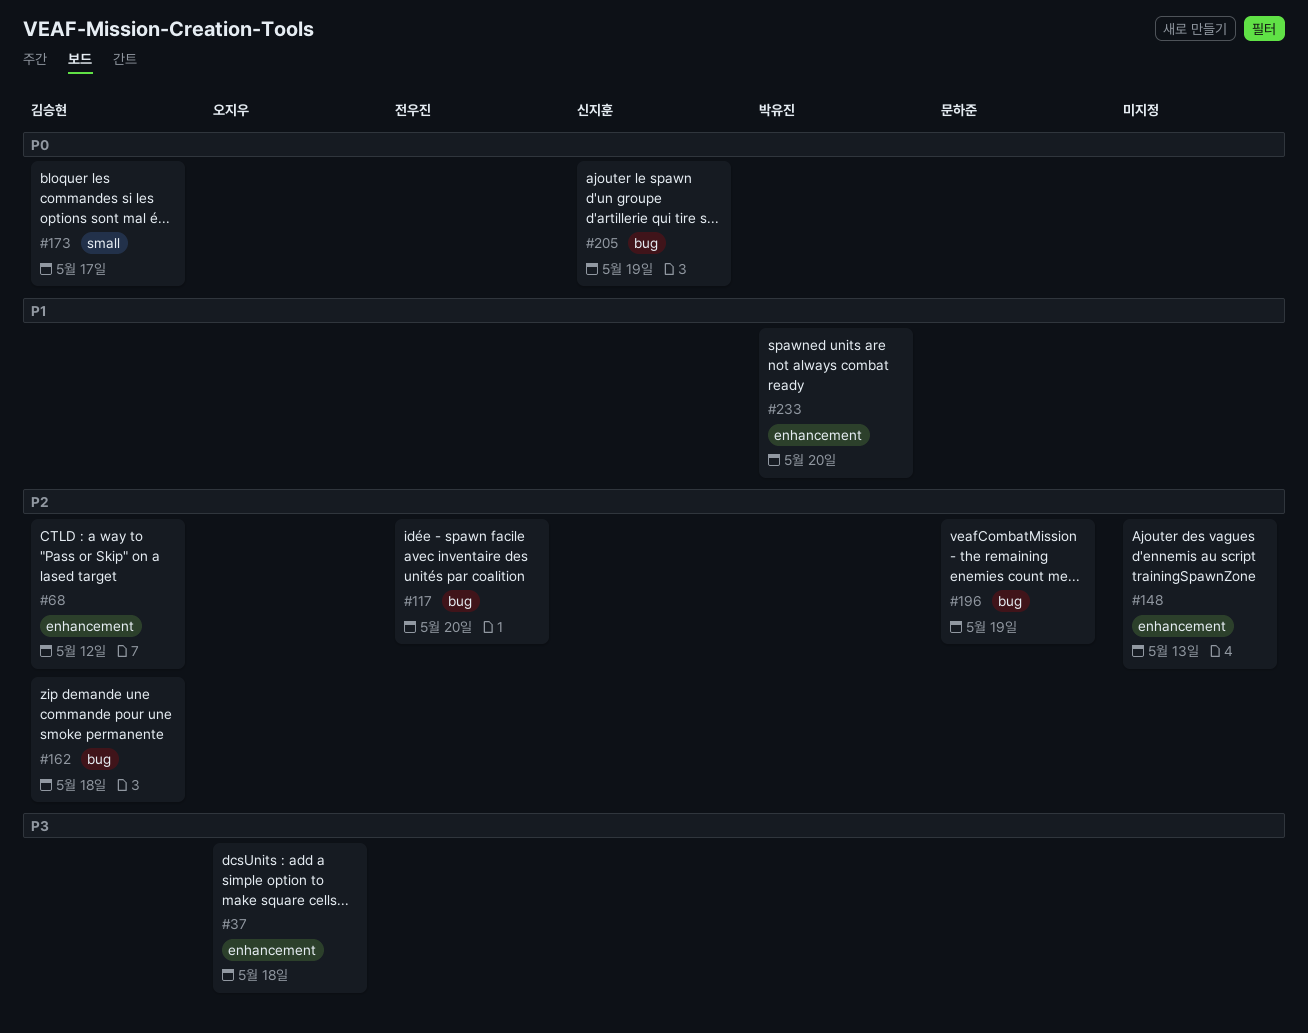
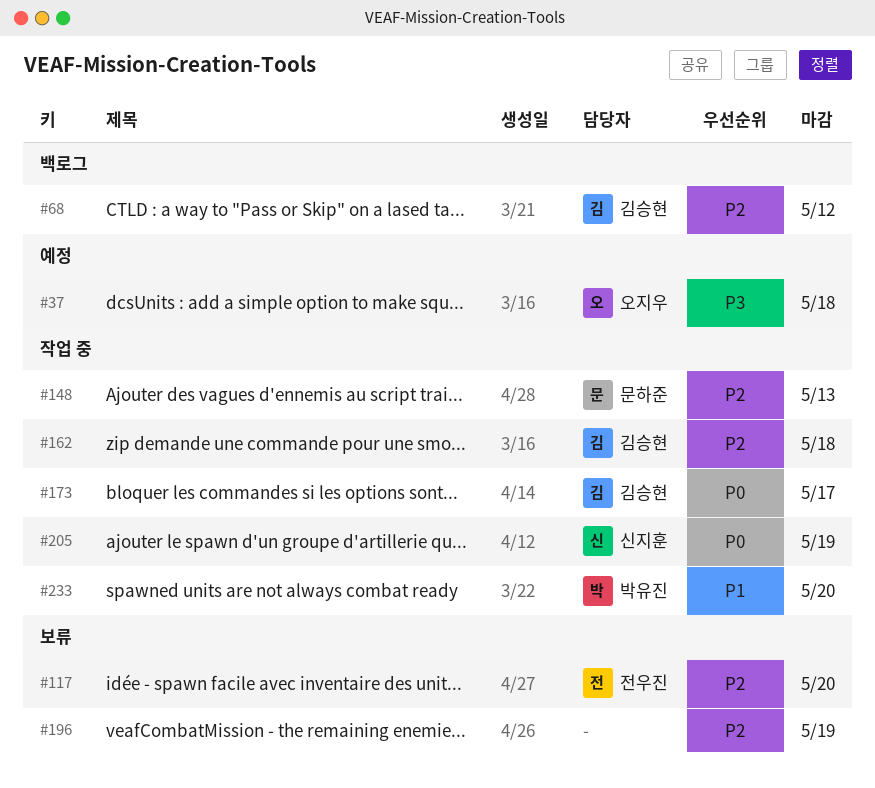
#148, owner: none -> 문하준
#196, owner: 문하준 -> none

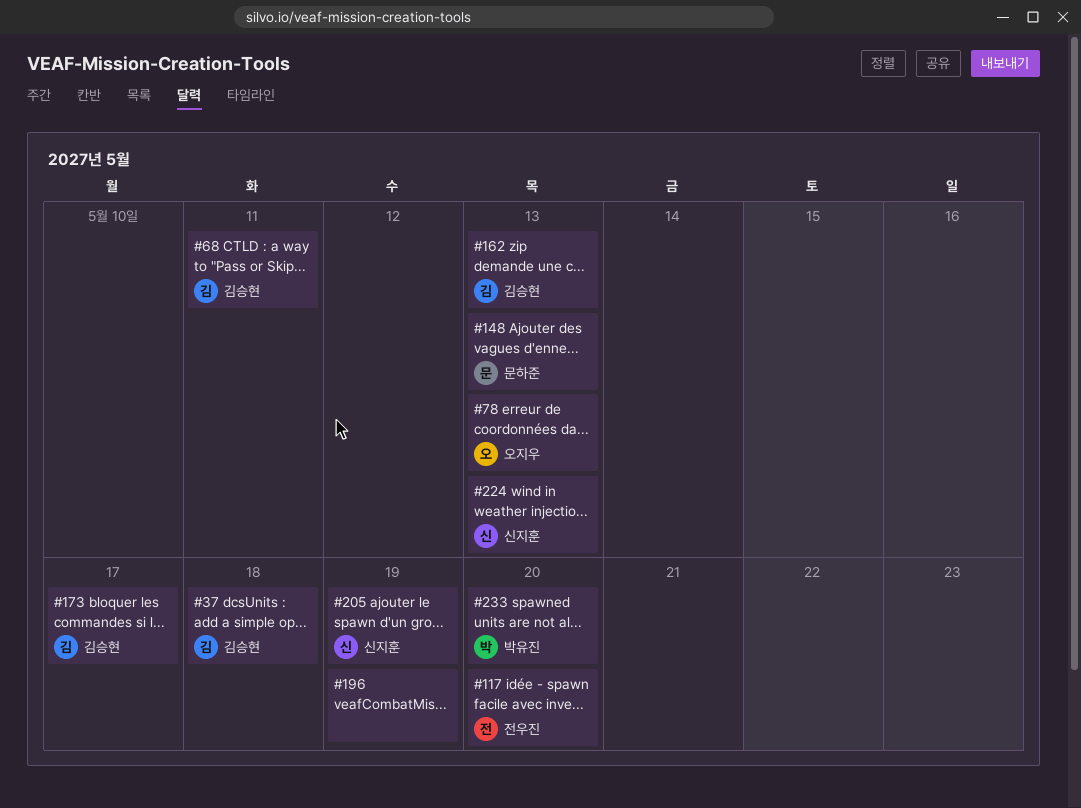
#37, owner: 오지우 -> 김승현
#68, due: May 12 -> May 11
#78: none -> present
#162, due: May 18 -> May 13
#224: none -> present

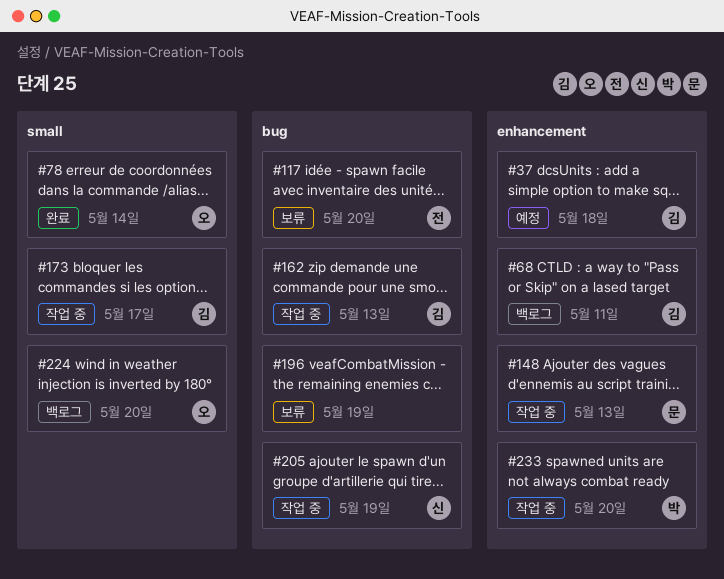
#78, due: May 13 -> May 14
#224, owner: 신지훈 -> 오지우
#224, due: May 13 -> May 20

